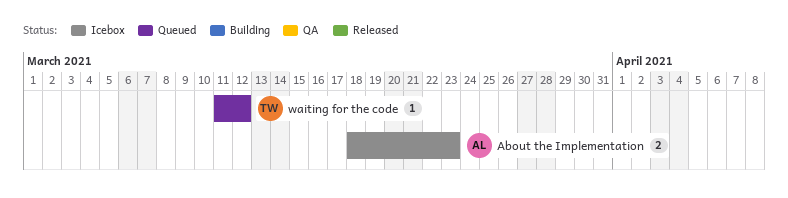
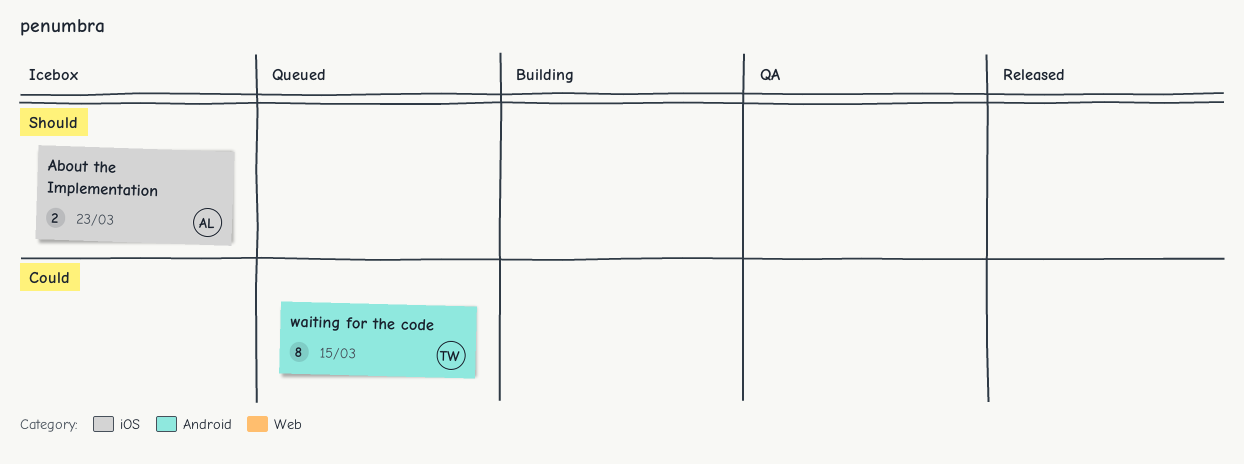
waiting for the code, estimate: 1 -> 8
waiting for the code, due: Mar 12 -> Mar 15

